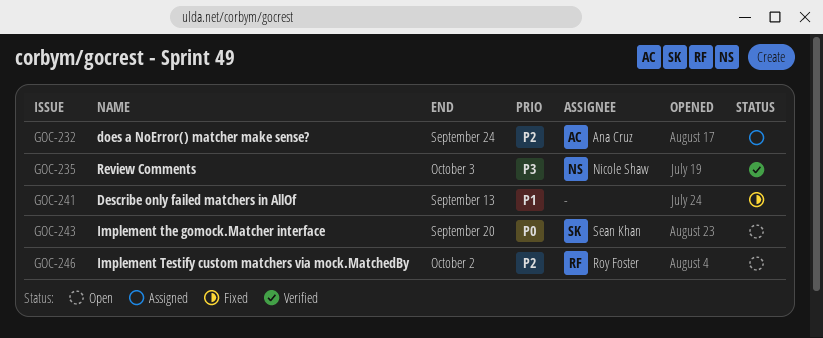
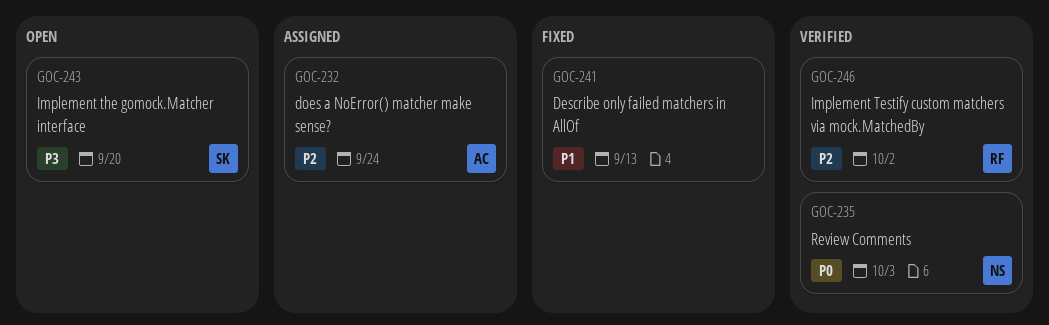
GOC-235, priority: P3 -> P0
GOC-243, priority: P0 -> P3
GOC-246, status: Open -> Verified

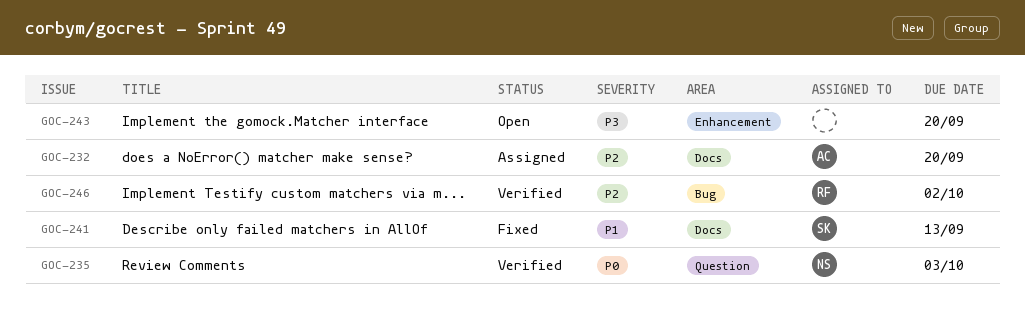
GOC-232, due: Sep 24 -> Sep 20
GOC-241, owner: none -> SK
GOC-243, owner: SK -> none

